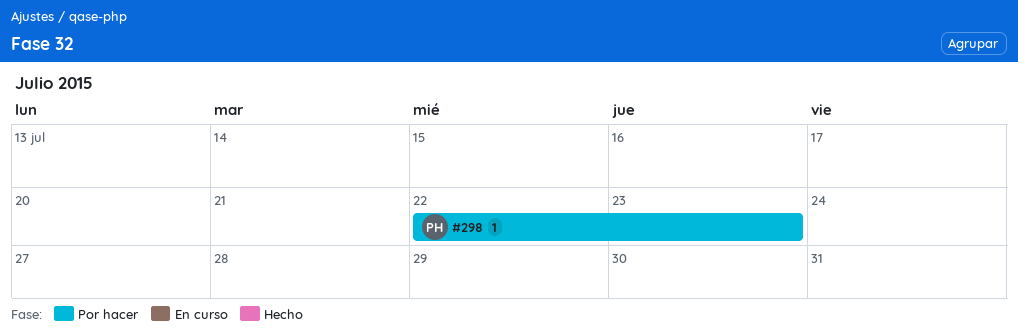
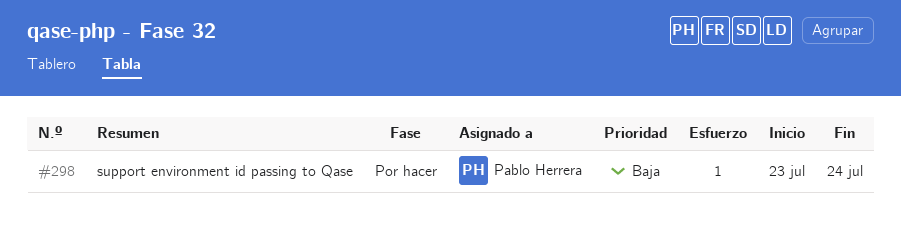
#298, start: Jul 22 -> Jul 23
#298, due: Jul 23 -> Jul 24

